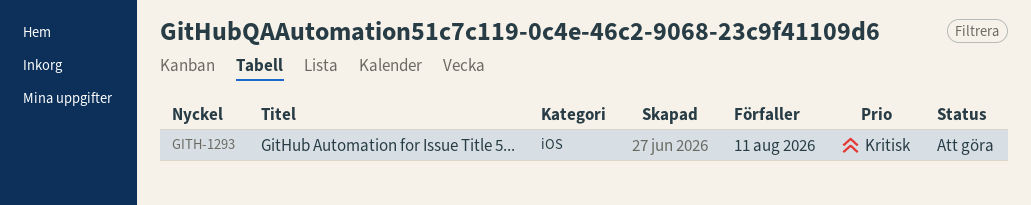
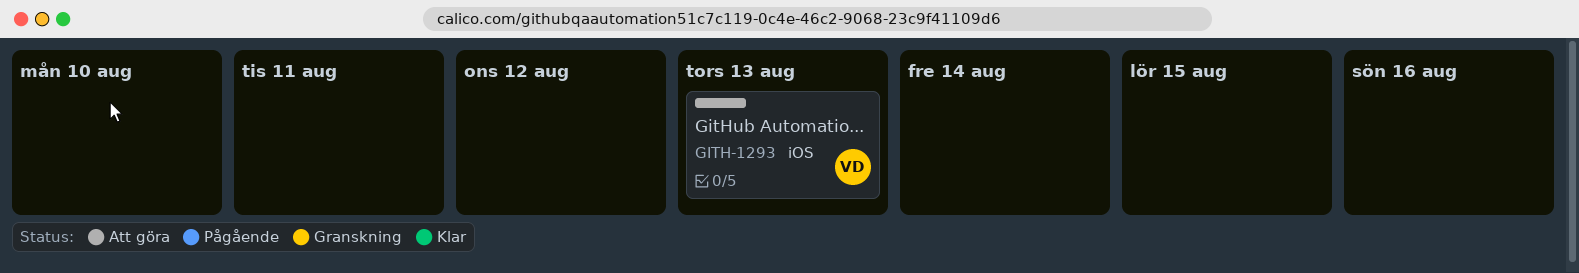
GITH-1293, due: Aug 11 -> Aug 13

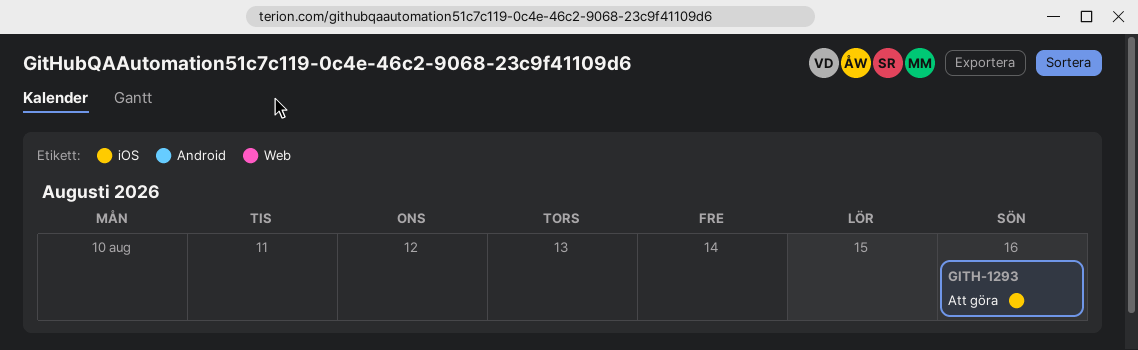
GITH-1293, due: Aug 13 -> Aug 16

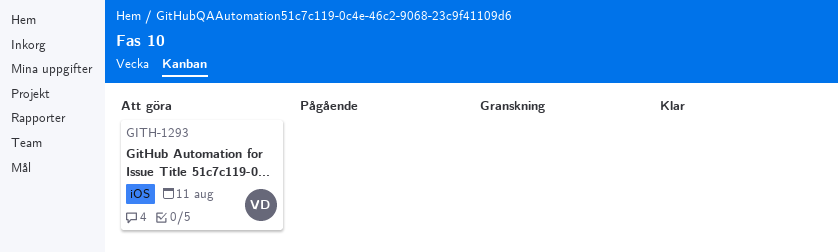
GITH-1293, due: Aug 16 -> Aug 11

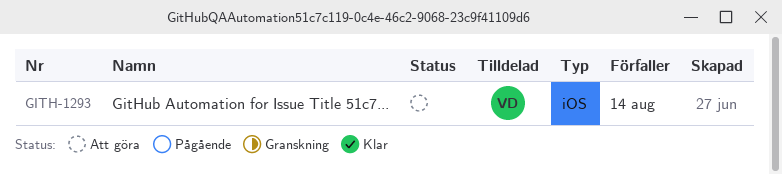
GITH-1293, due: Aug 11 -> Aug 14

